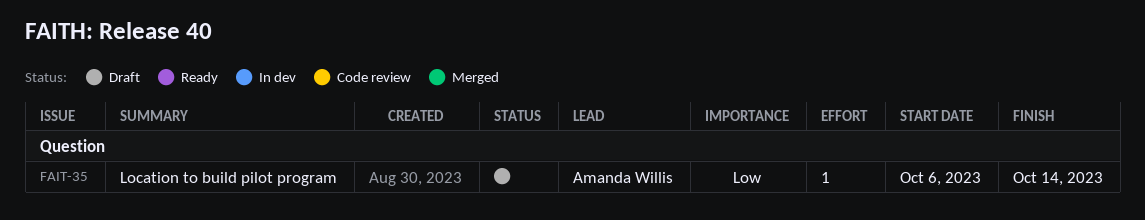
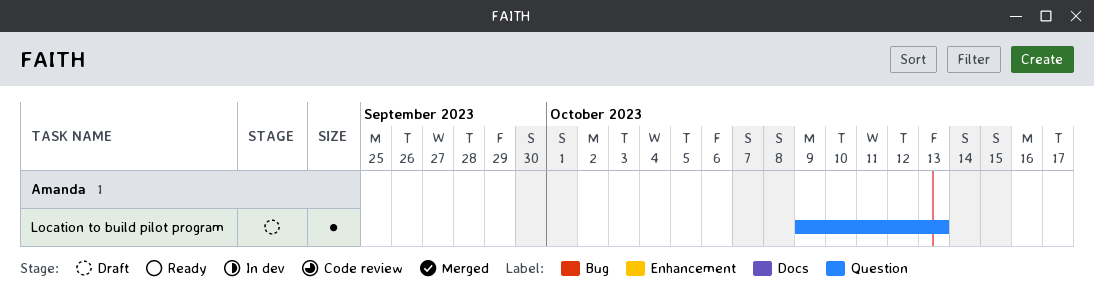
Location to build pilot program, start: Oct 6 -> Oct 9
Location to build pilot program, due: Oct 14 -> Oct 13

